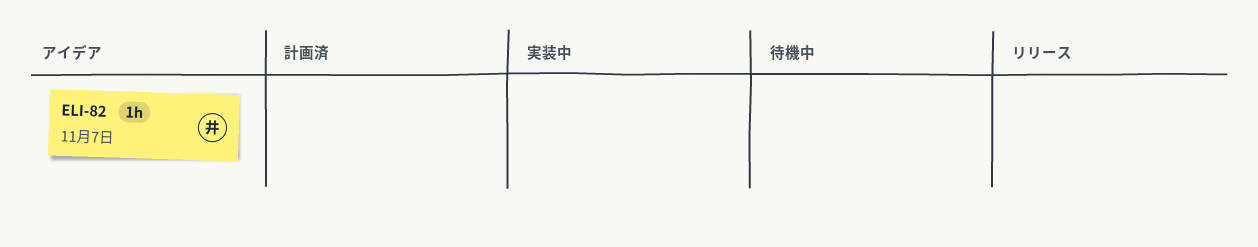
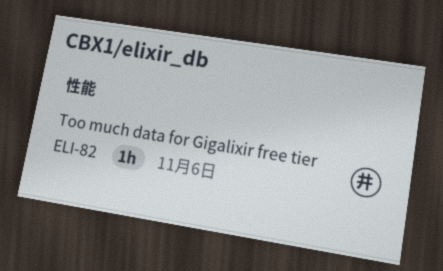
ELI-82, due: Nov 7 -> Nov 6

